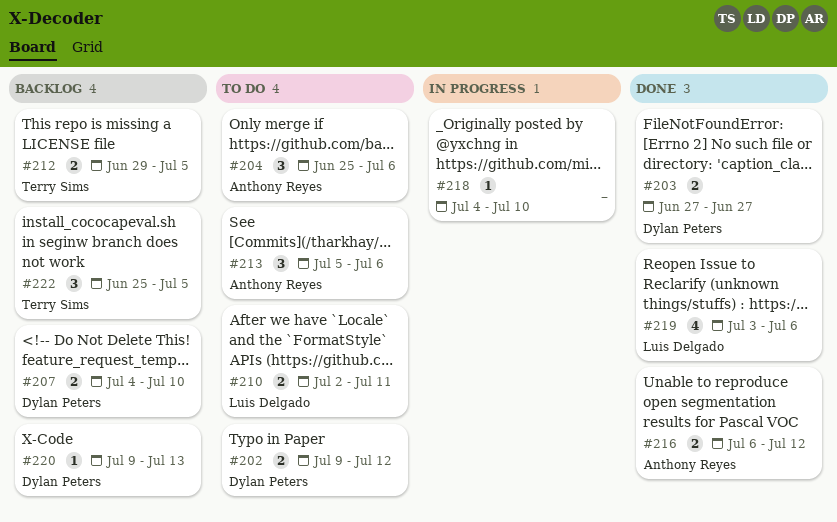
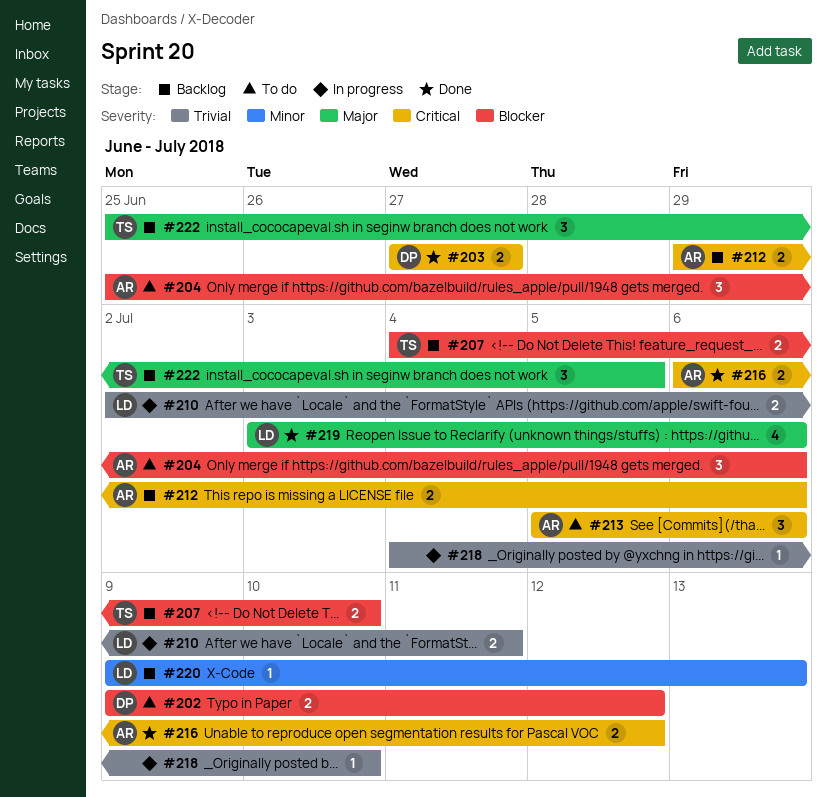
#207, owner: Dylan Peters -> Terry Sims
#210, status: To do -> In progress
#212, owner: Terry Sims -> Anthony Reyes
#212, due: Jul 5 -> Jul 6
#220, owner: Dylan Peters -> Luis Delgado

